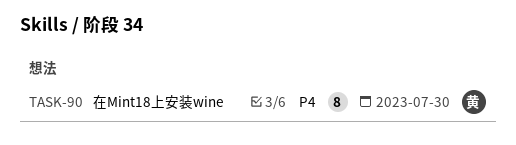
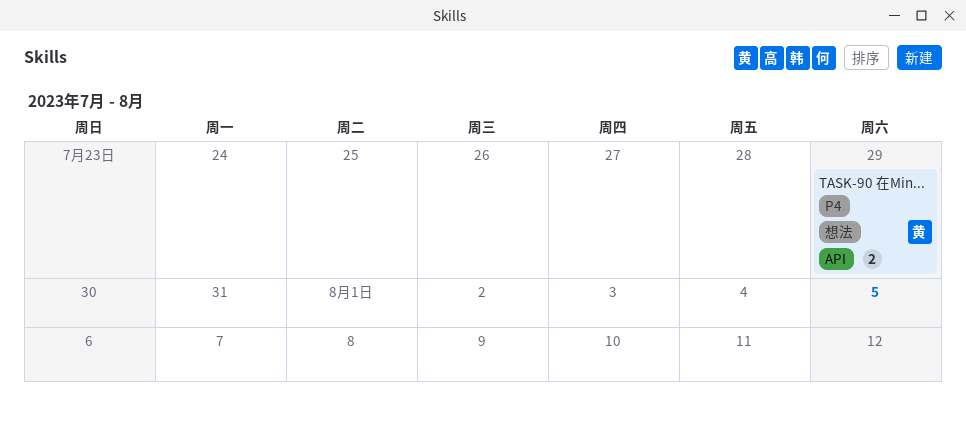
TASK-90, estimate: 8 -> 2
TASK-90, due: Jul 30 -> Jul 29

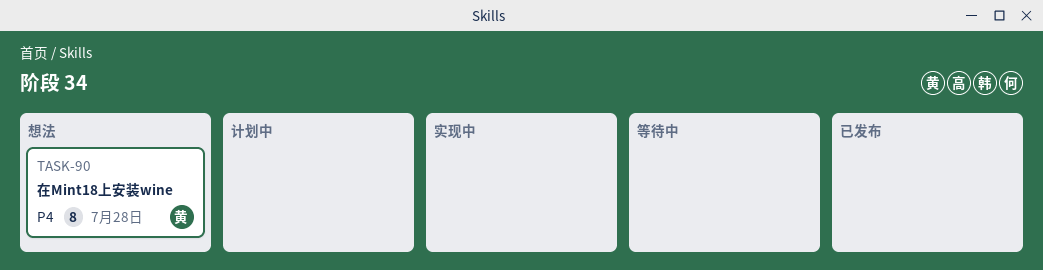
TASK-90, estimate: 2 -> 8
TASK-90, due: Jul 29 -> Jul 28

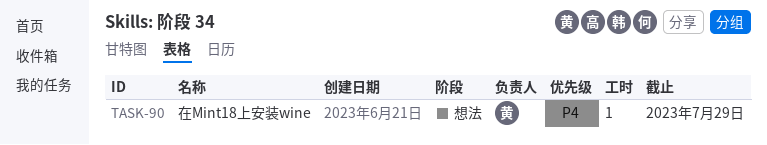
TASK-90, estimate: 8 -> 1
TASK-90, due: Jul 28 -> Jul 29

